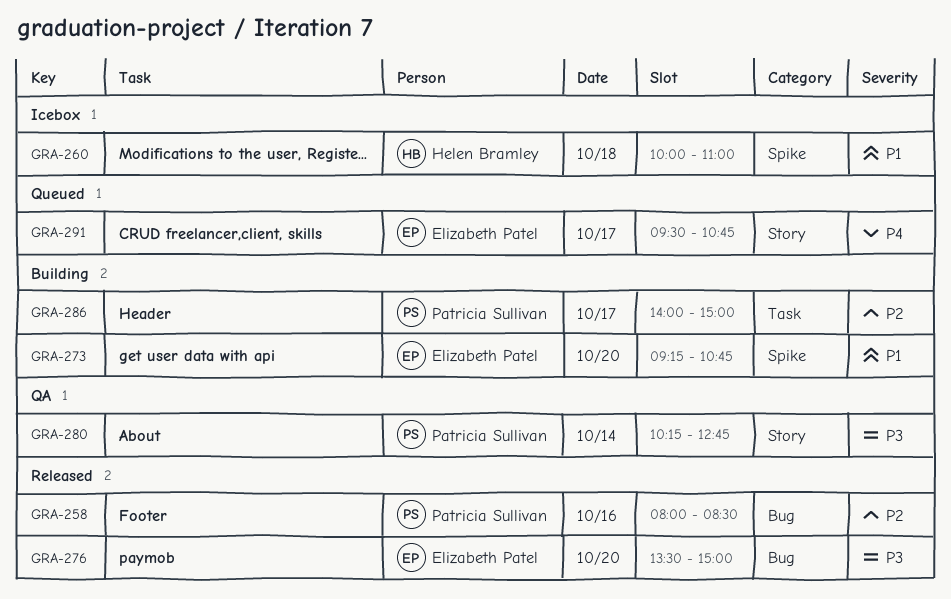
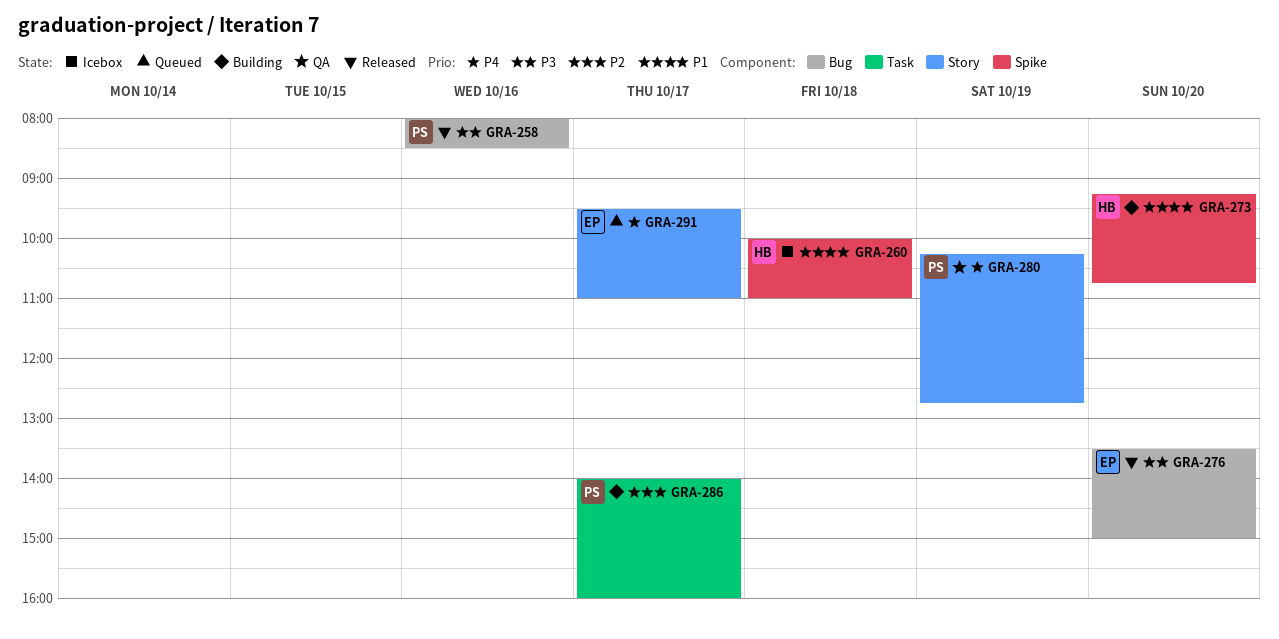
GRA-258, priority: P2 -> P3
GRA-273, owner: Elizabeth Patel -> Helen Bramley
GRA-280, priority: P3 -> P4
GRA-280, day: Oct 14 -> Oct 19
GRA-286, ends: 15:00 -> 16:00
GRA-291, ends: 10:45 -> 11:00

